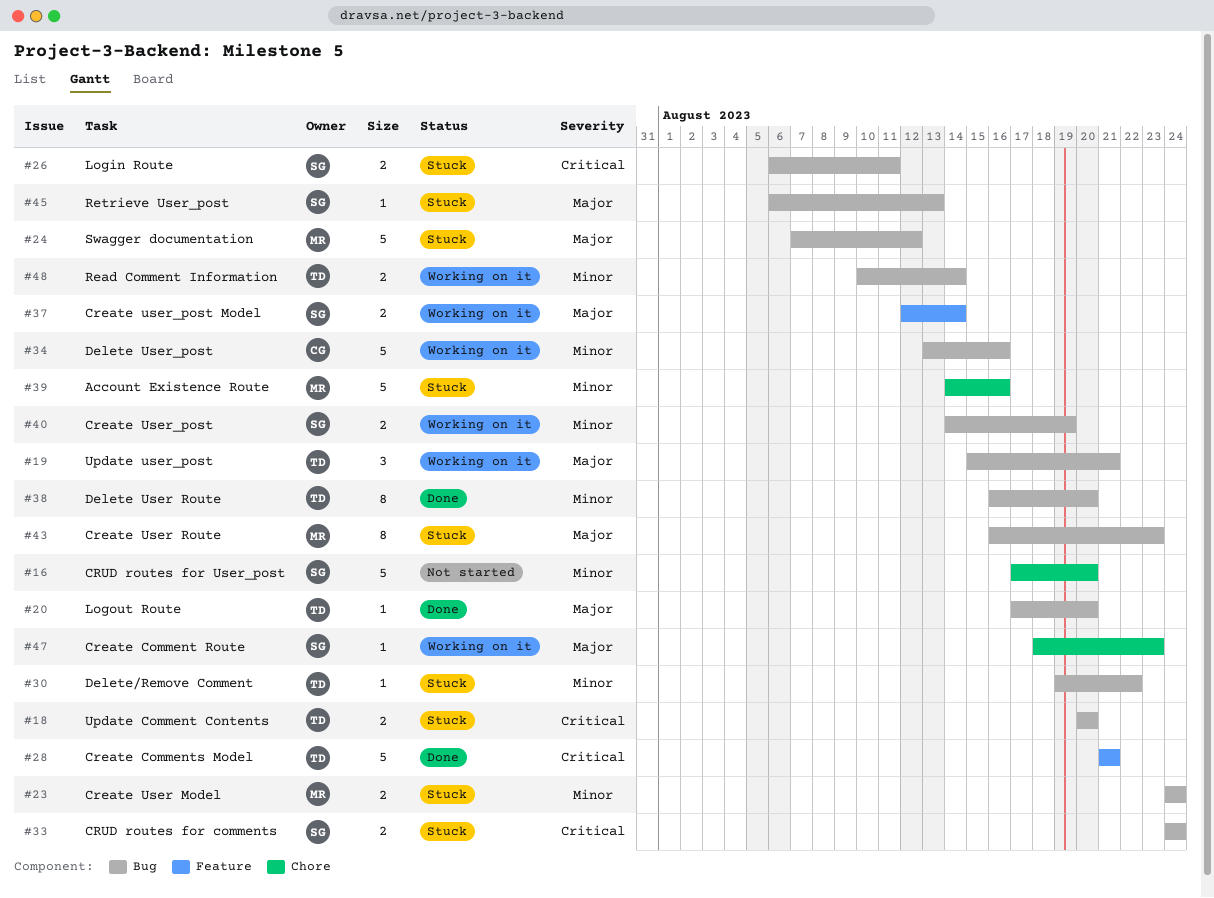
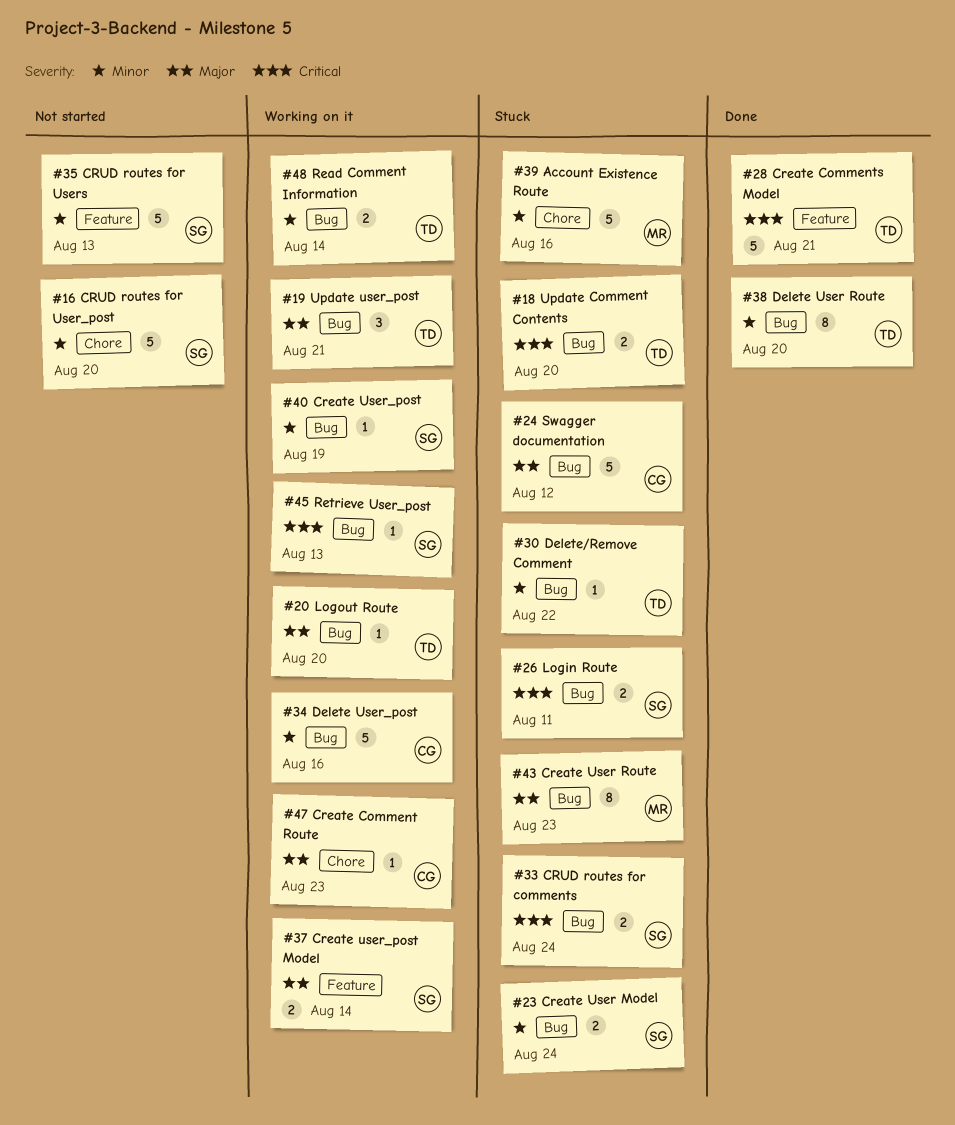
#20, status: Done -> Working on it
#23, owner: MR -> SG
#24, owner: MR -> CG
#35: none -> present
#40, estimate: 2 -> 1
#45, status: Stuck -> Working on it
#45, priority: Major -> Critical
#47, owner: SG -> CG

